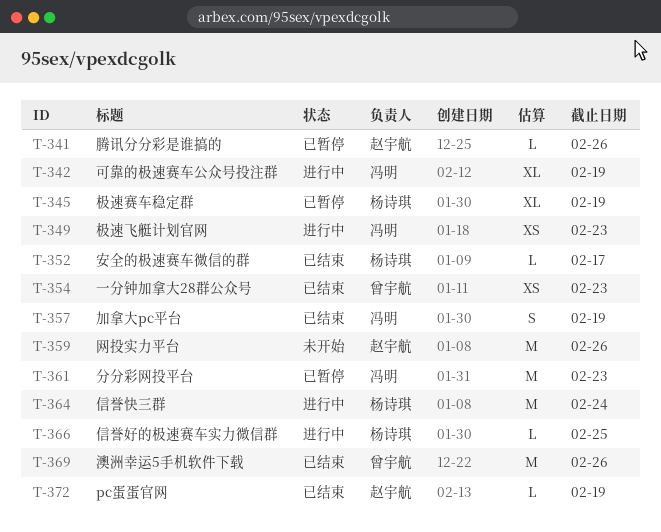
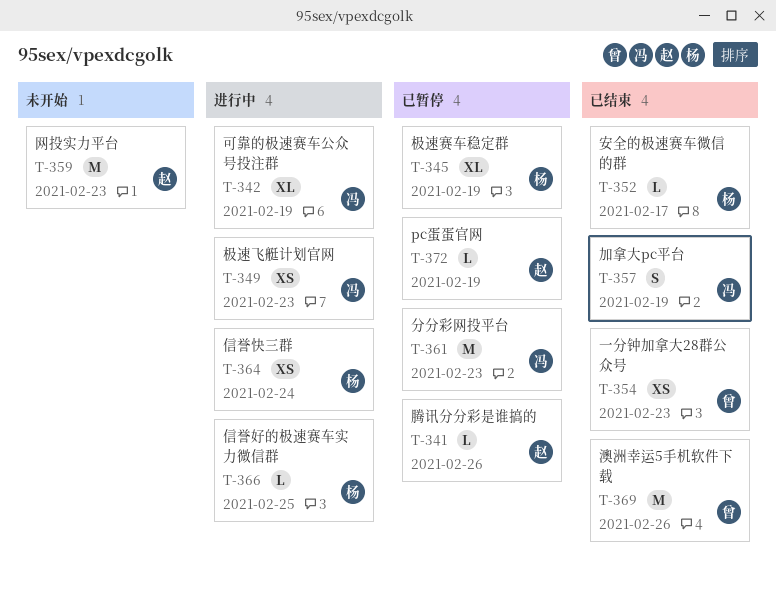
T-359, due: Feb 26 -> Feb 23
T-364, estimate: M -> XS
T-372, status: 已结束 -> 已暂停

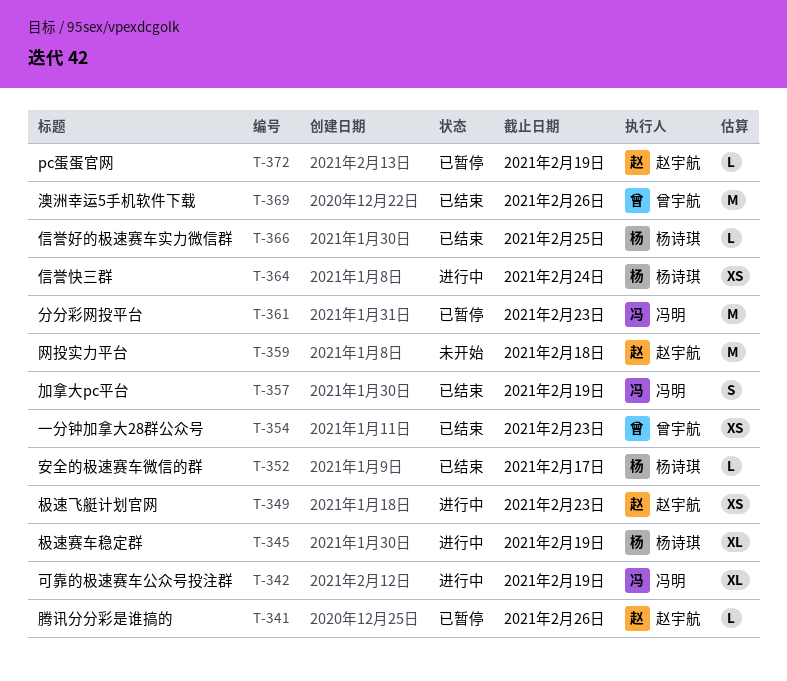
T-345, status: 已暂停 -> 进行中
T-349, owner: 冯明 -> 赵宇航
T-359, due: Feb 23 -> Feb 18
T-366, status: 进行中 -> 已结束

